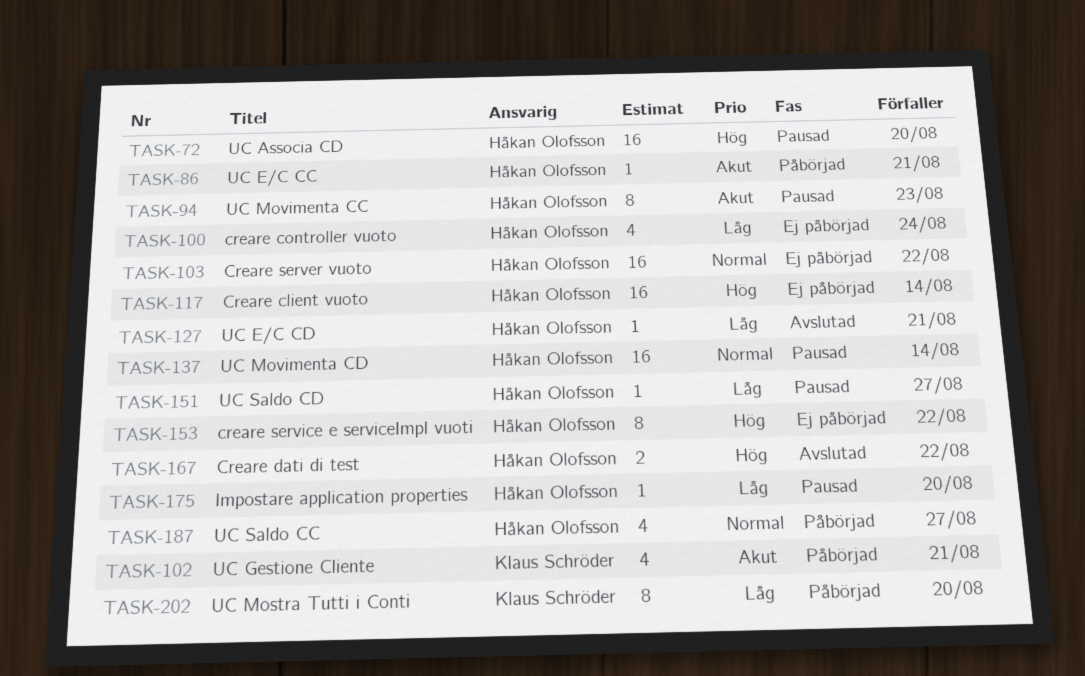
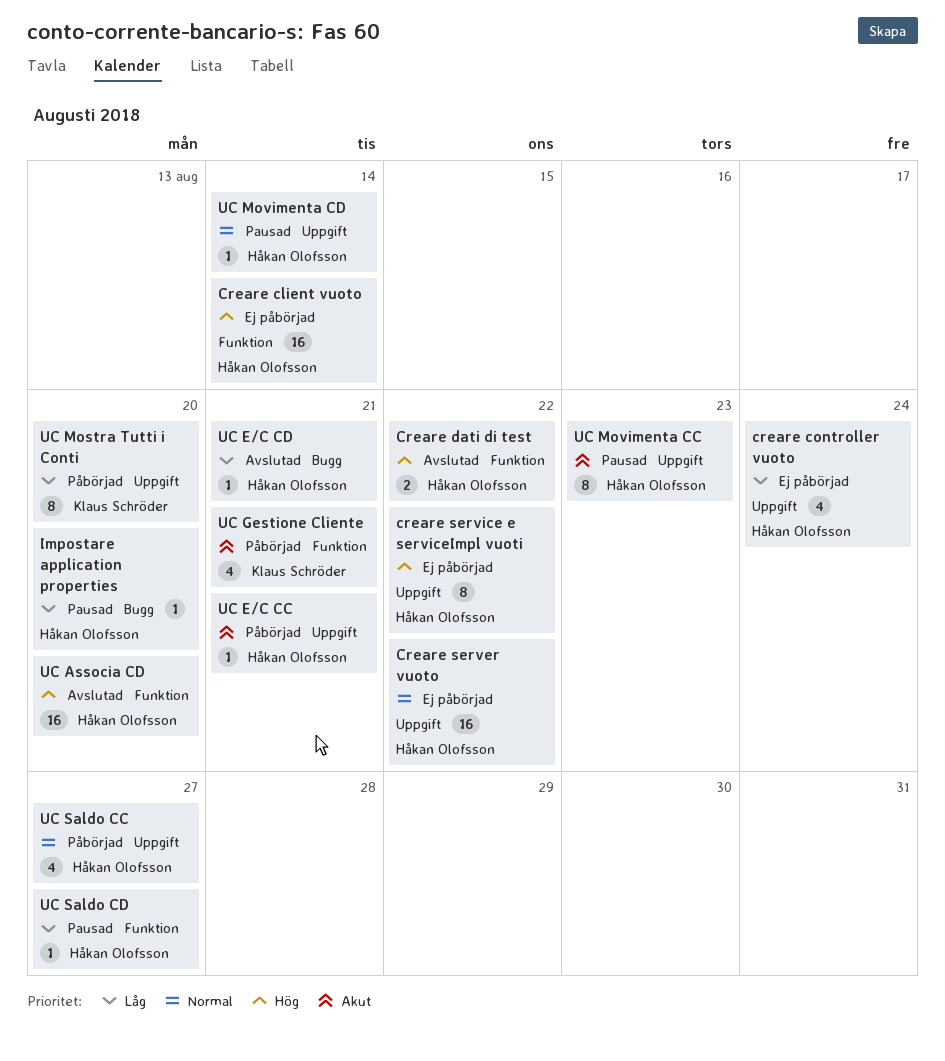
UC Associa CD, status: Pausad -> Avslutad
UC Movimenta CD, estimate: 16 -> 1

